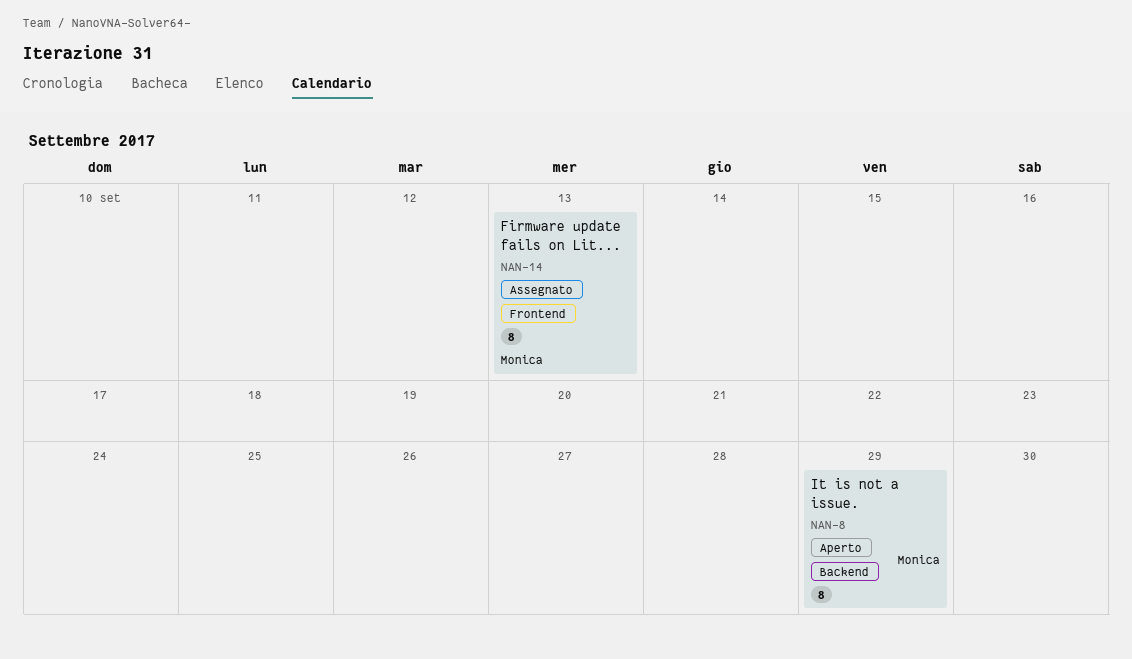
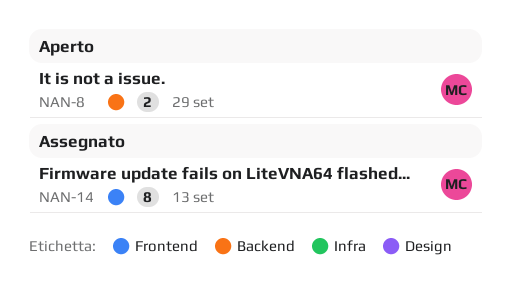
NAN-8, estimate: 8 -> 2

